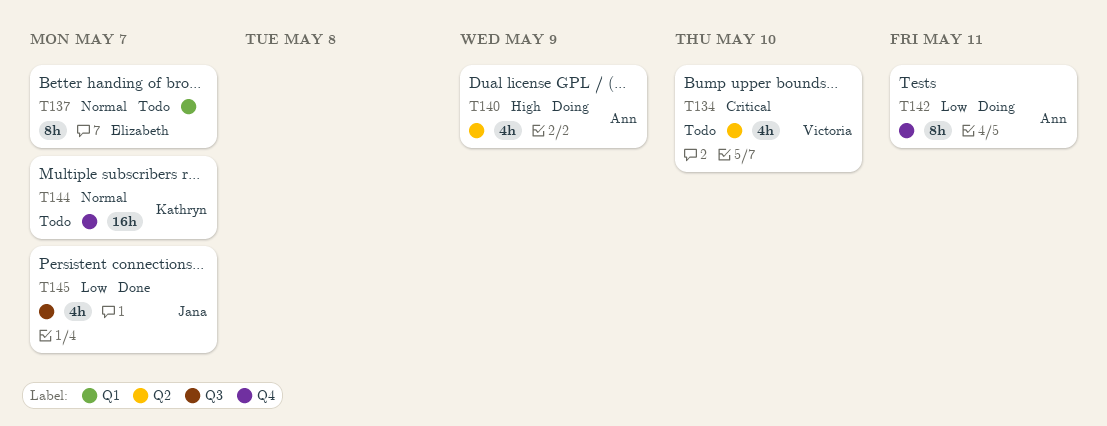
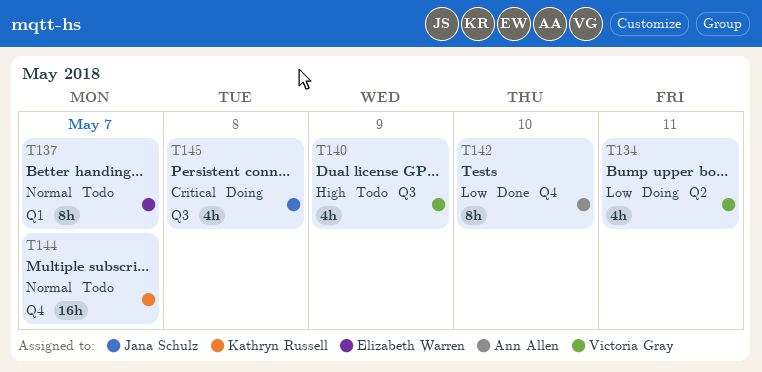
T134, status: Todo -> Doing
T134, priority: Critical -> Low
T134, due: May 10 -> May 11
T140, status: Doing -> Todo
T140, owner: Ann Allen -> Victoria Gray
T140, label: Q2 -> Q3
T142, status: Doing -> Done
T142, due: May 11 -> May 10
T145, status: Done -> Doing
T145, priority: Low -> Critical
T145, due: May 7 -> May 8

